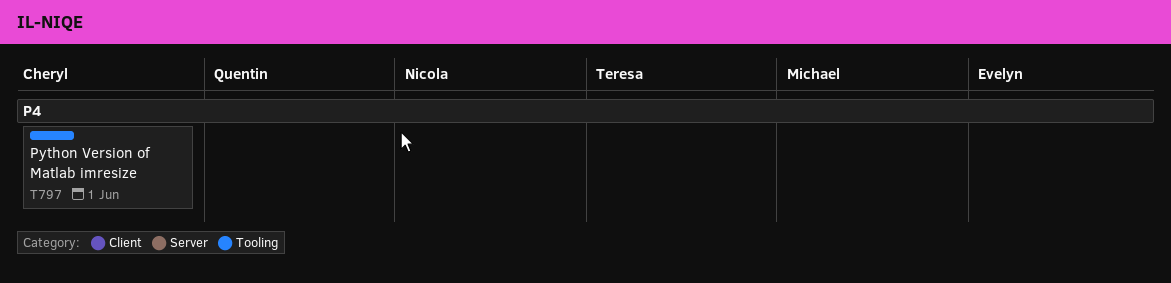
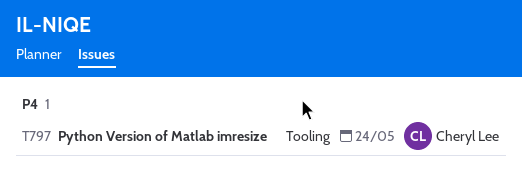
T797, due: Jun 1 -> May 24

